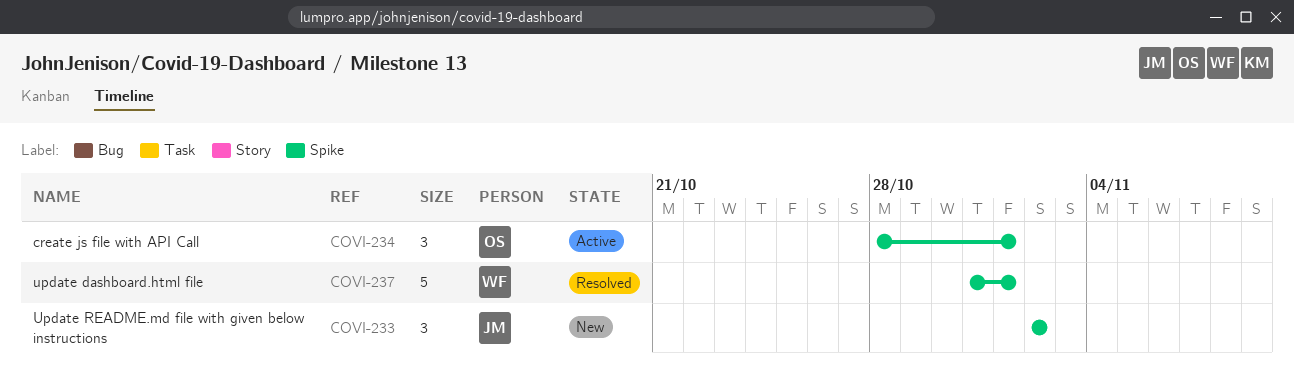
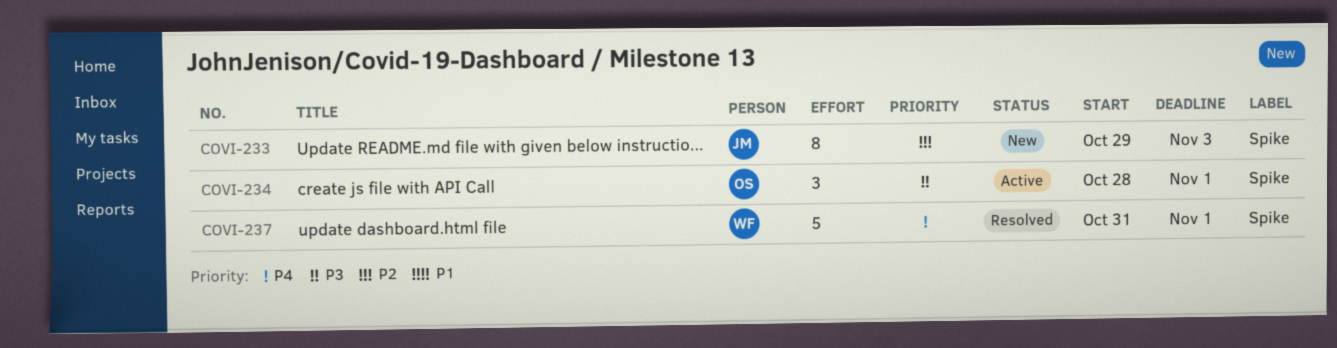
COVI-233, estimate: 3 -> 8
COVI-233, start: Nov 2 -> Oct 29
COVI-233, due: Nov 2 -> Nov 3

